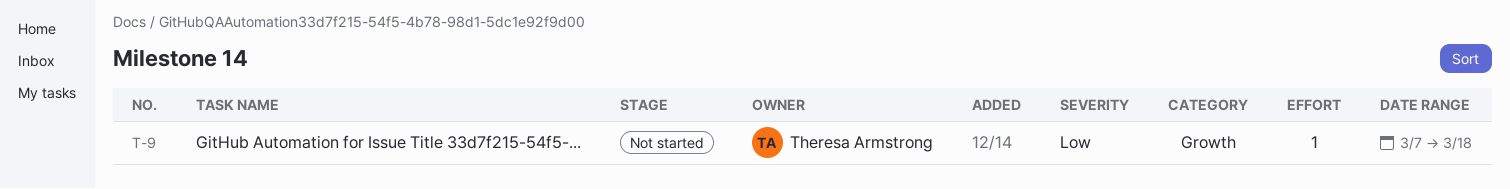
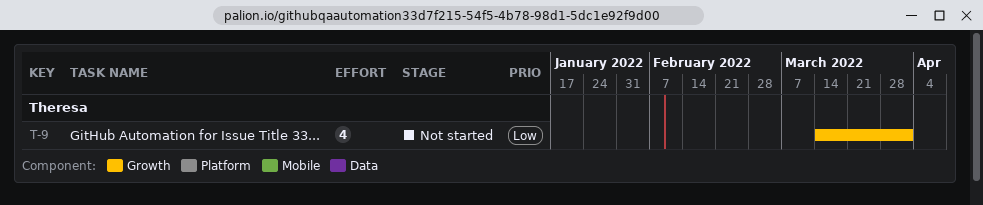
T-9, estimate: 1 -> 4
T-9, start: Mar 7 -> Mar 14
T-9, due: Mar 18 -> Apr 1

